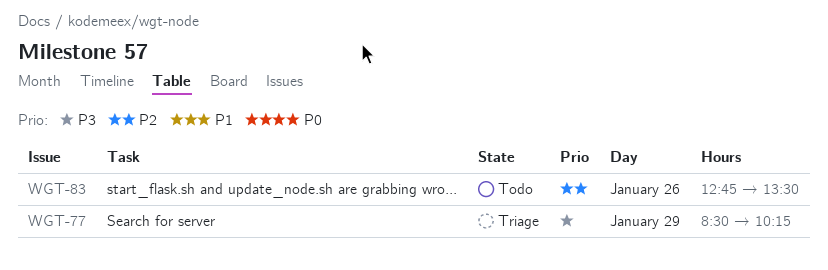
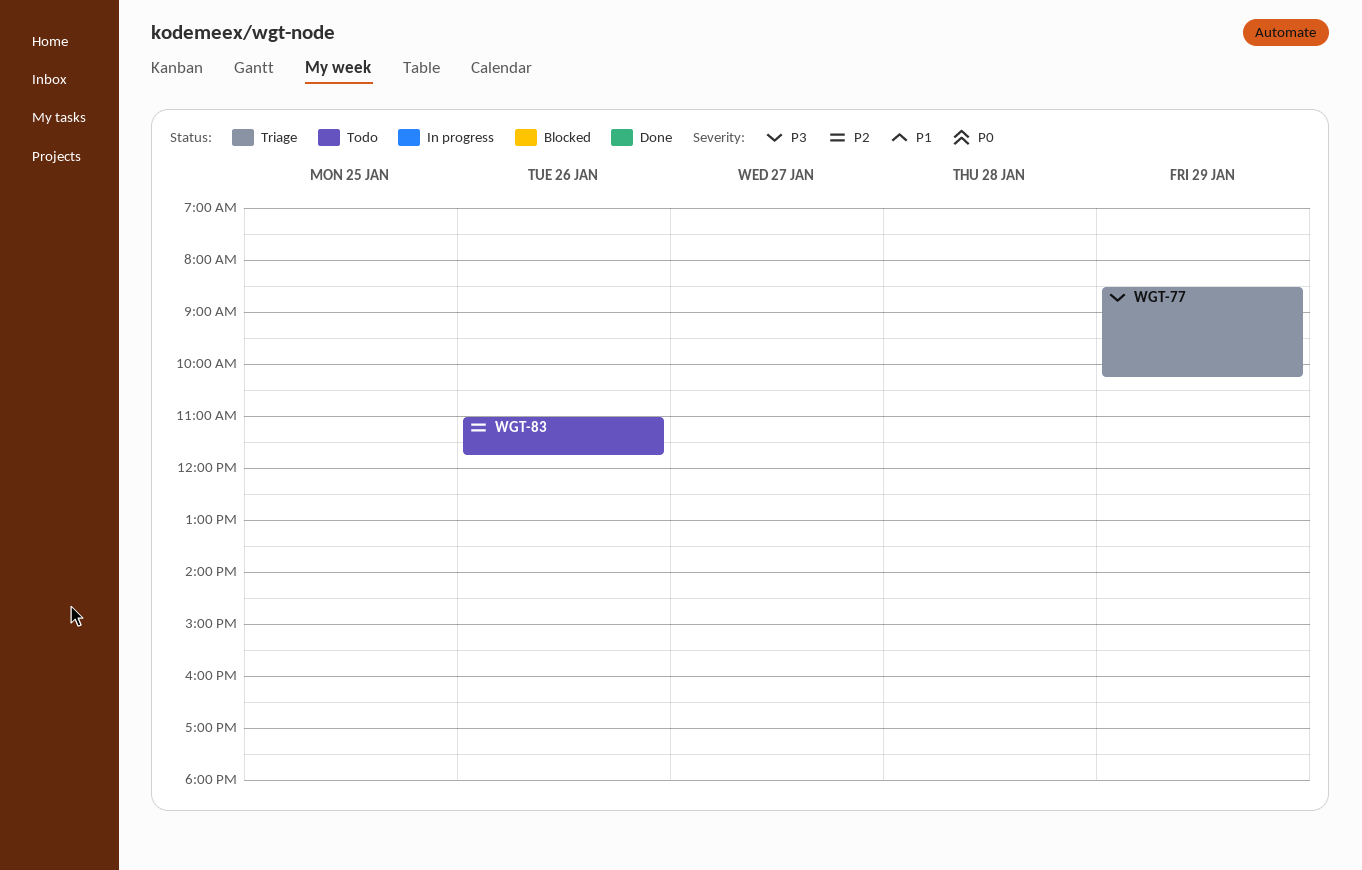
WGT-83, begins: 12:45 -> 11:00
WGT-83, ends: 13:30 -> 11:45

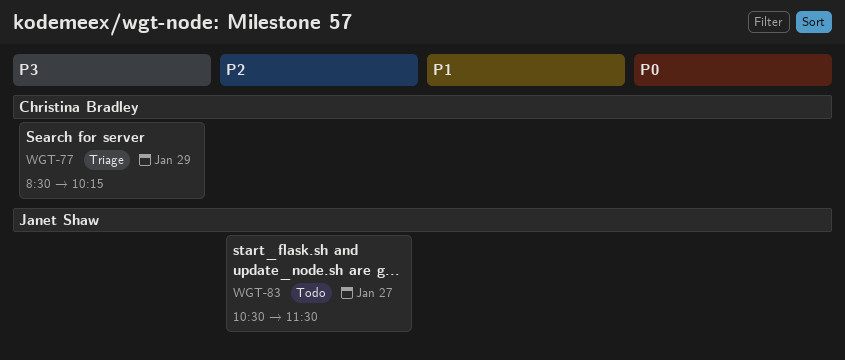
WGT-83, day: Jan 26 -> Jan 27
WGT-83, begins: 11:00 -> 10:30
WGT-83, ends: 11:45 -> 11:30

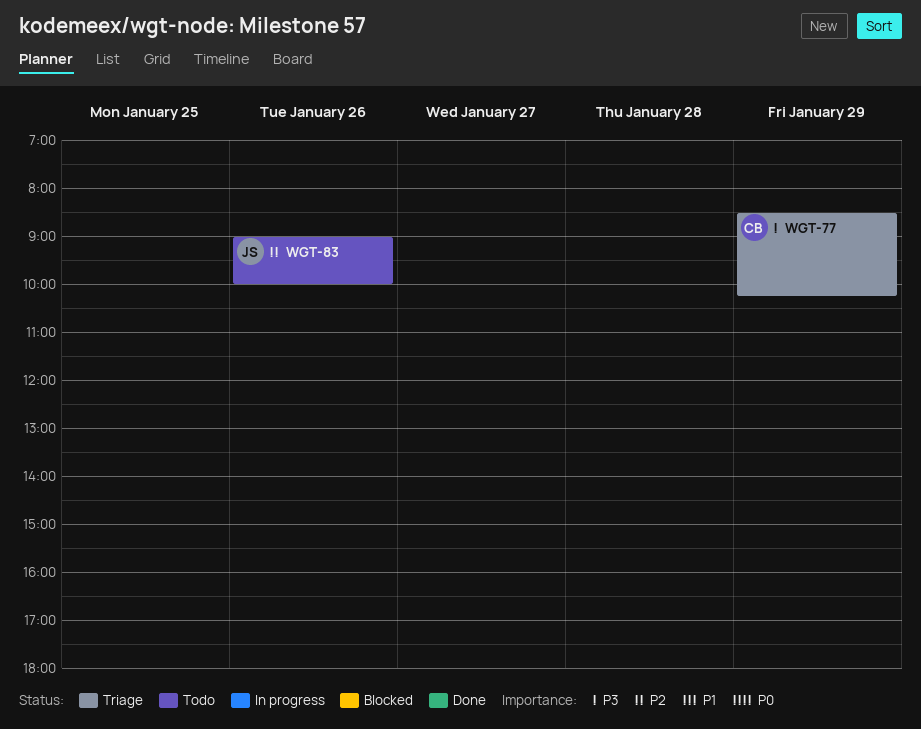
WGT-83, day: Jan 27 -> Jan 26
WGT-83, begins: 10:30 -> 09:00
WGT-83, ends: 11:30 -> 10:00

